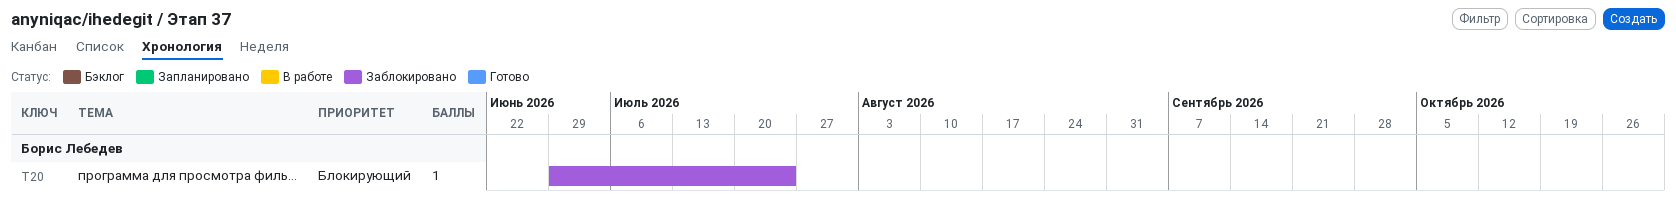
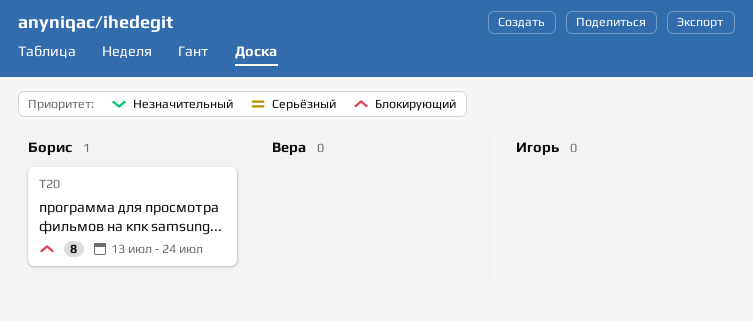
T20, estimate: 1 -> 8
T20, start: Jun 29 -> Jul 13

